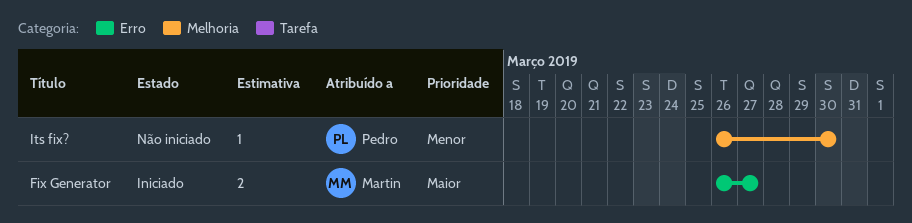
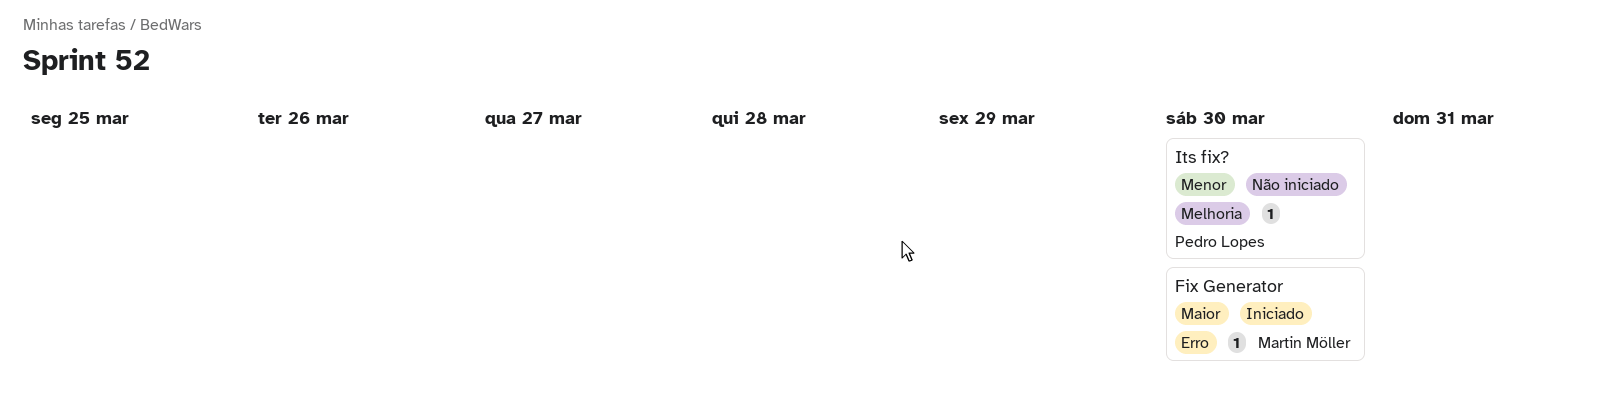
Fix Generator, estimate: 2 -> 1
Fix Generator, due: Mar 27 -> Mar 30

